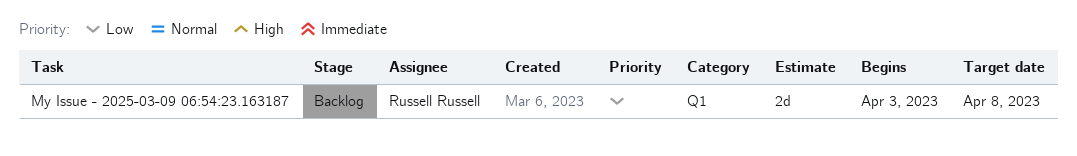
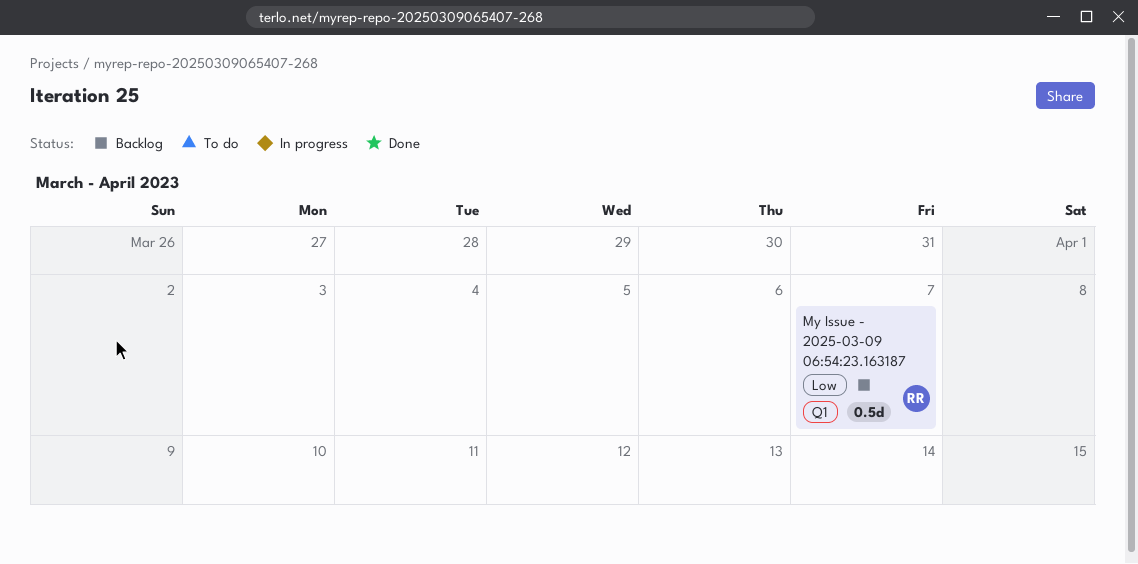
My Issue - 2025-03-09 06:54:23.163187, estimate: 2d -> 0.5d
My Issue - 2025-03-09 06:54:23.163187, due: Apr 8 -> Apr 7

